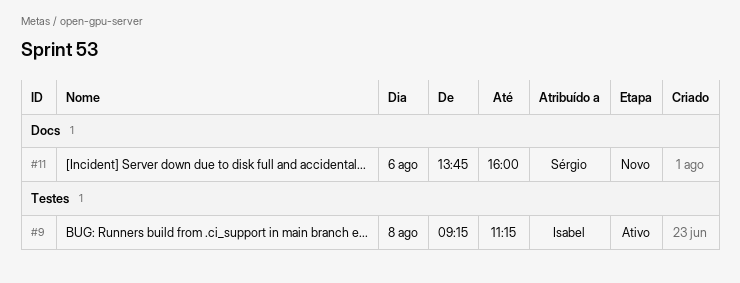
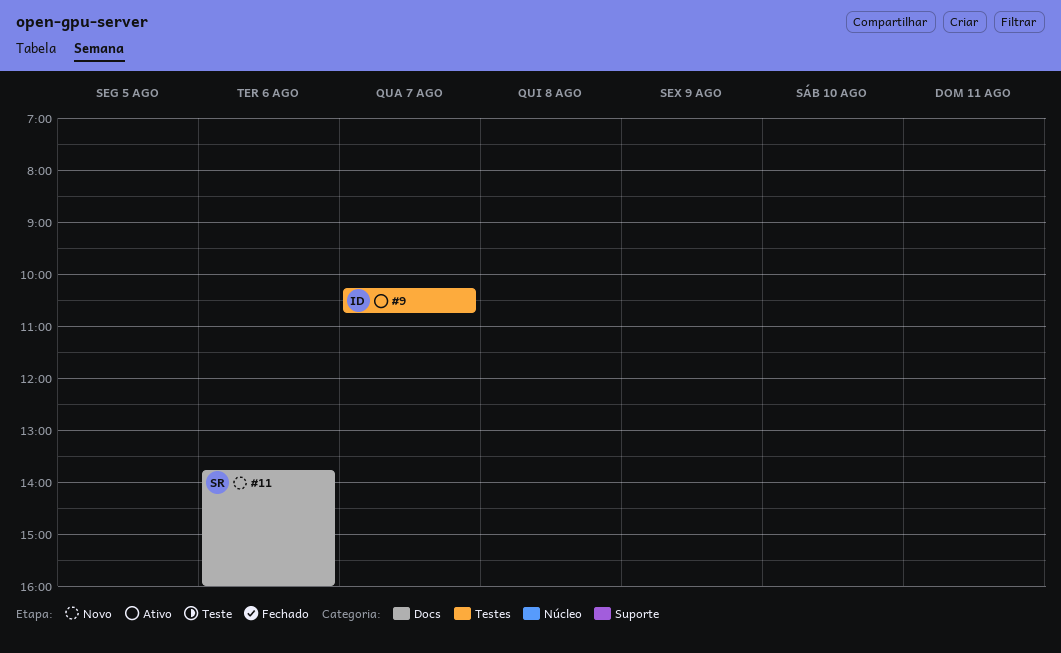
#9, day: Aug 8 -> Aug 7
#9, begins: 09:15 -> 10:15
#9, ends: 11:15 -> 10:45

